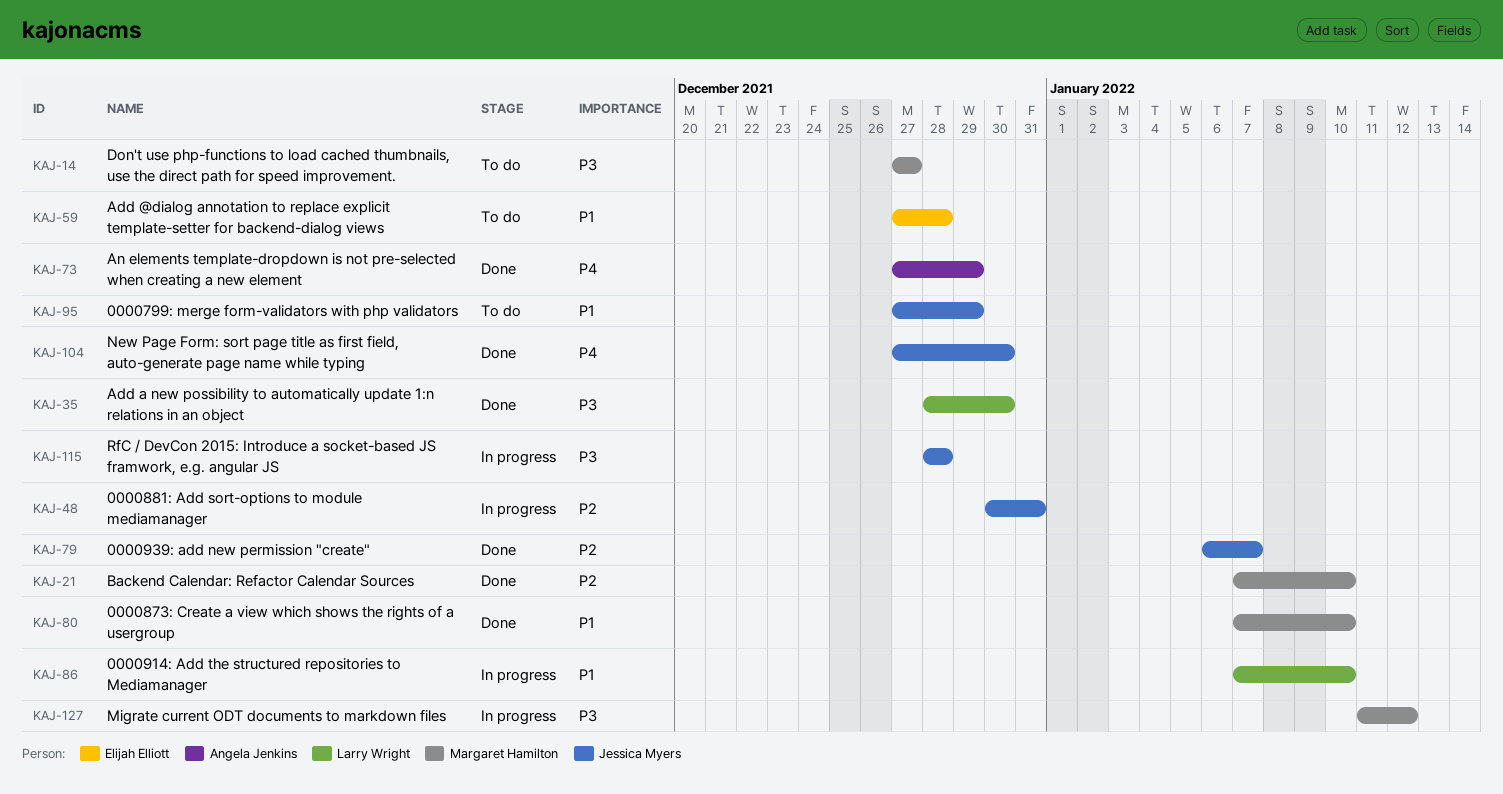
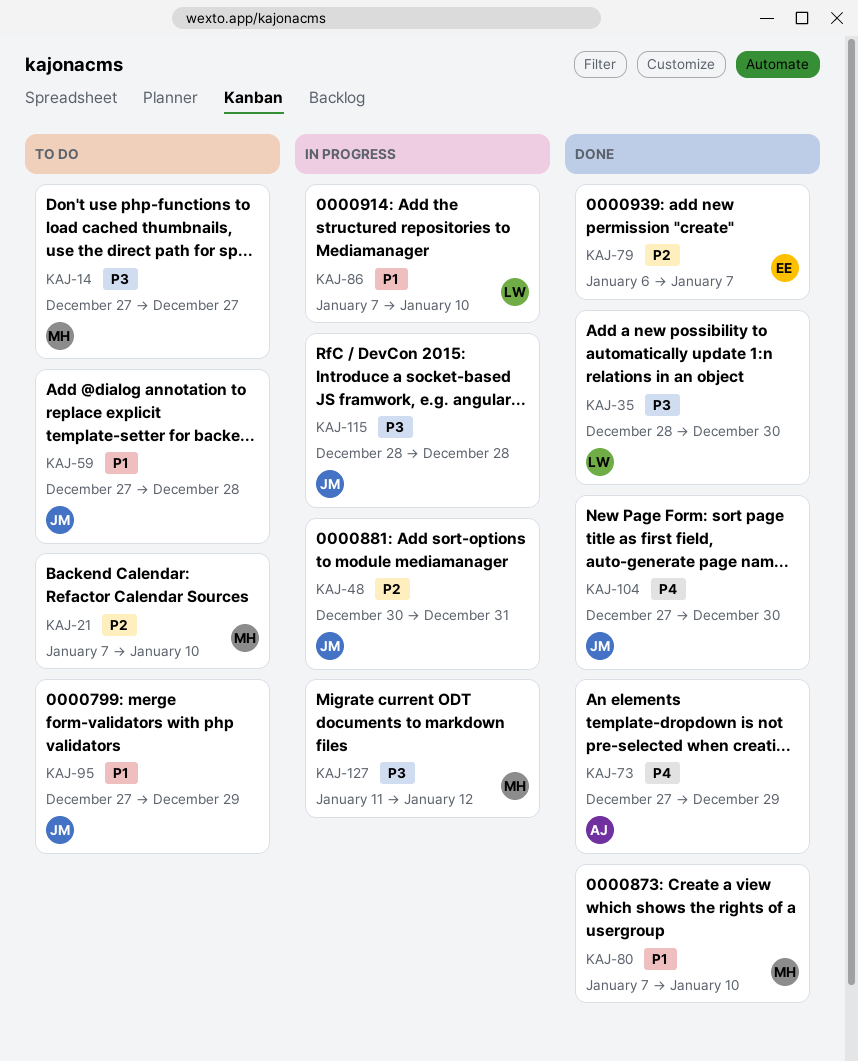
KAJ-21, status: Done -> To do
KAJ-59, owner: Elijah Elliott -> Jessica Myers
KAJ-79, owner: Jessica Myers -> Elijah Elliott

